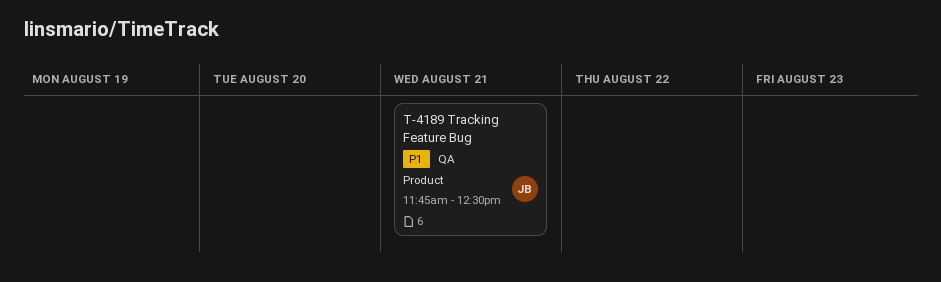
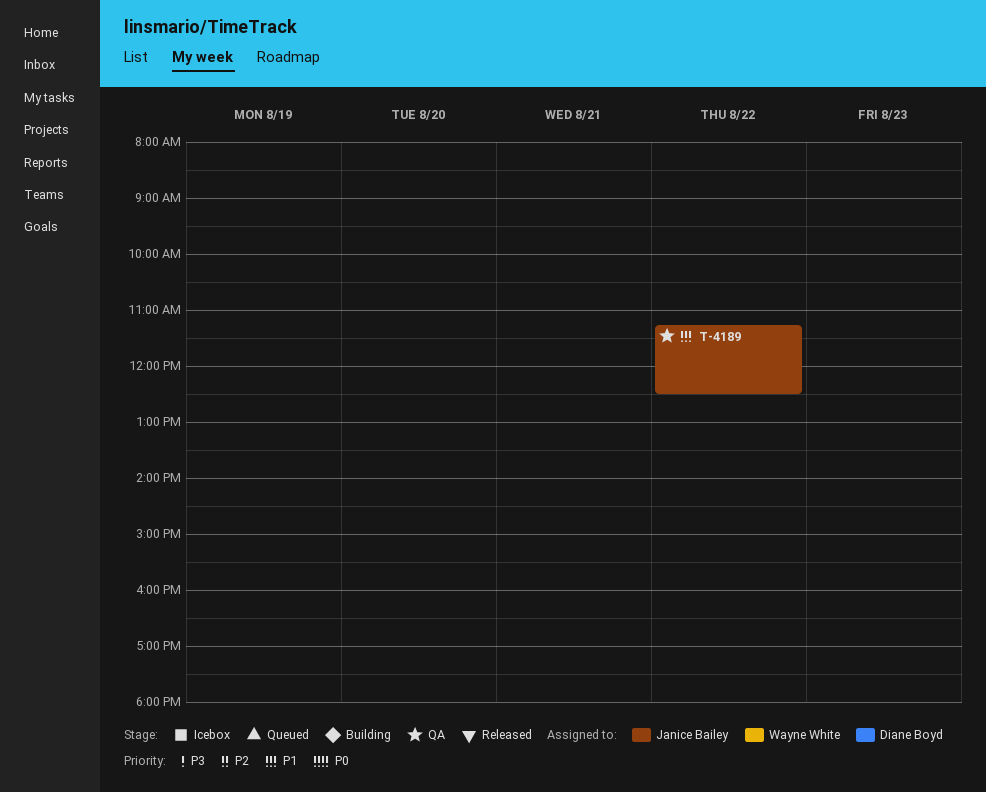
T-4189, day: Aug 21 -> Aug 22
T-4189, begins: 11:45 -> 11:15

